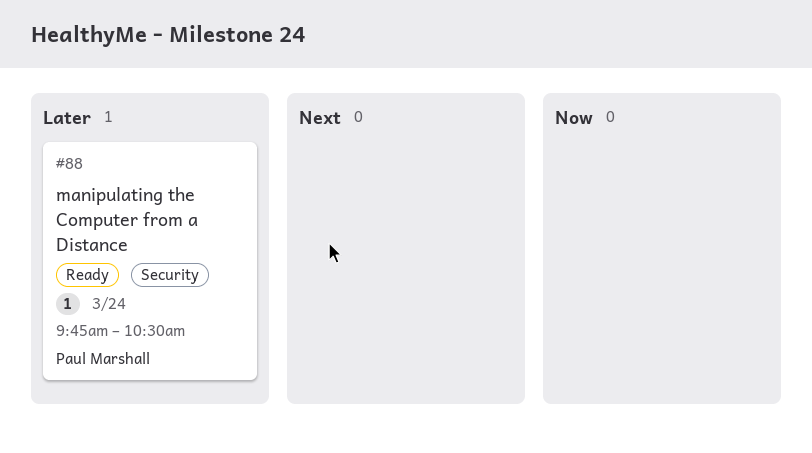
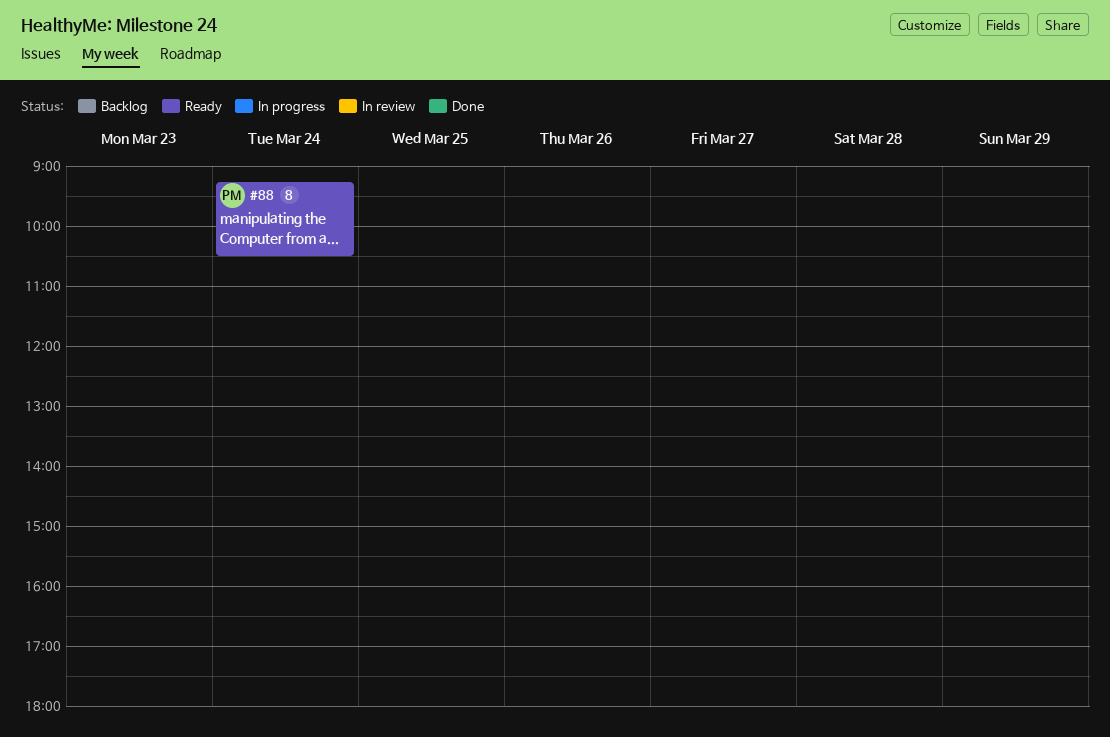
#88, estimate: 1 -> 8
#88, begins: 09:45 -> 09:15

